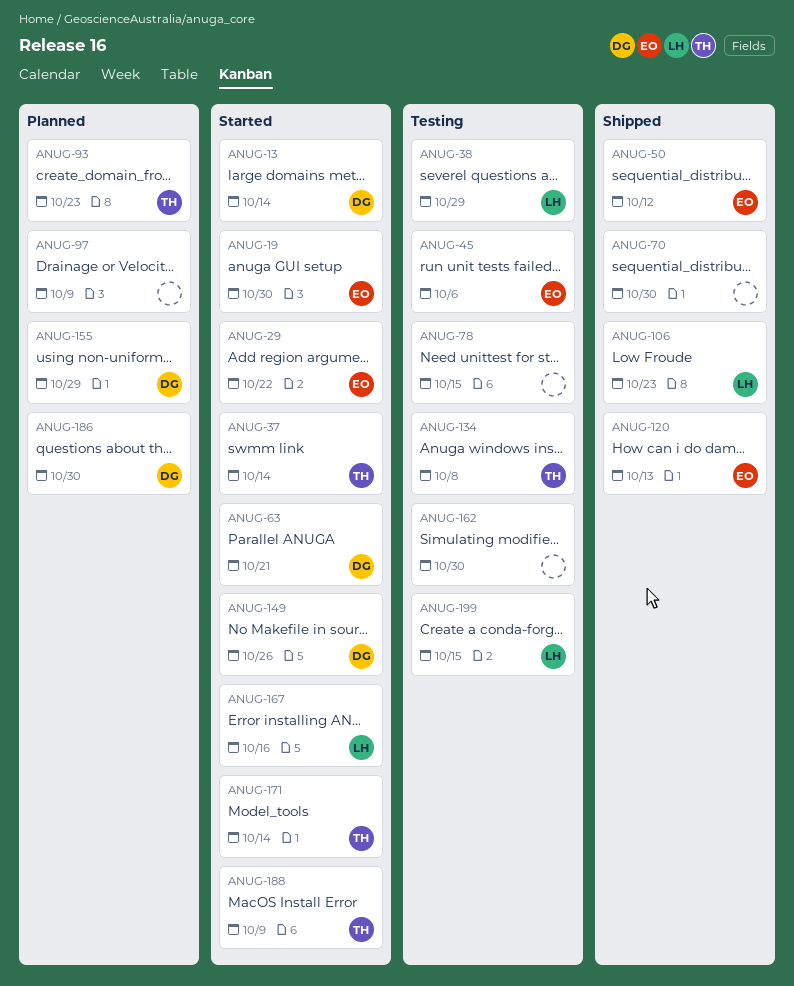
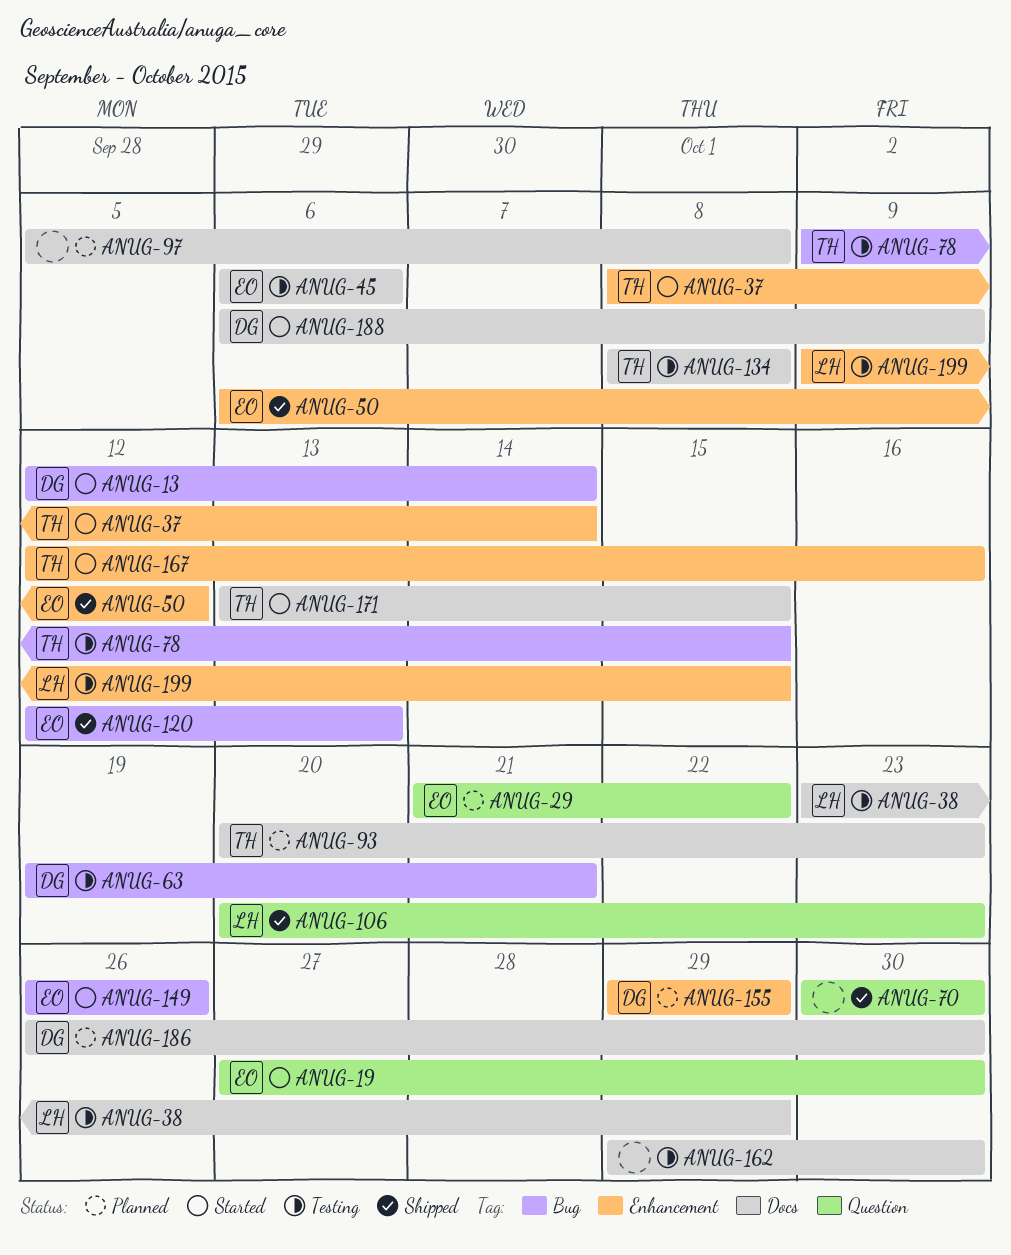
ANUG-29, status: Started -> Planned
ANUG-63, status: Started -> Testing
ANUG-78, owner: none -> TH
ANUG-97, due: Oct 9 -> Oct 8
ANUG-149, owner: DG -> EO
ANUG-167, owner: LH -> TH
ANUG-171, due: Oct 14 -> Oct 15
ANUG-188, owner: TH -> DG

